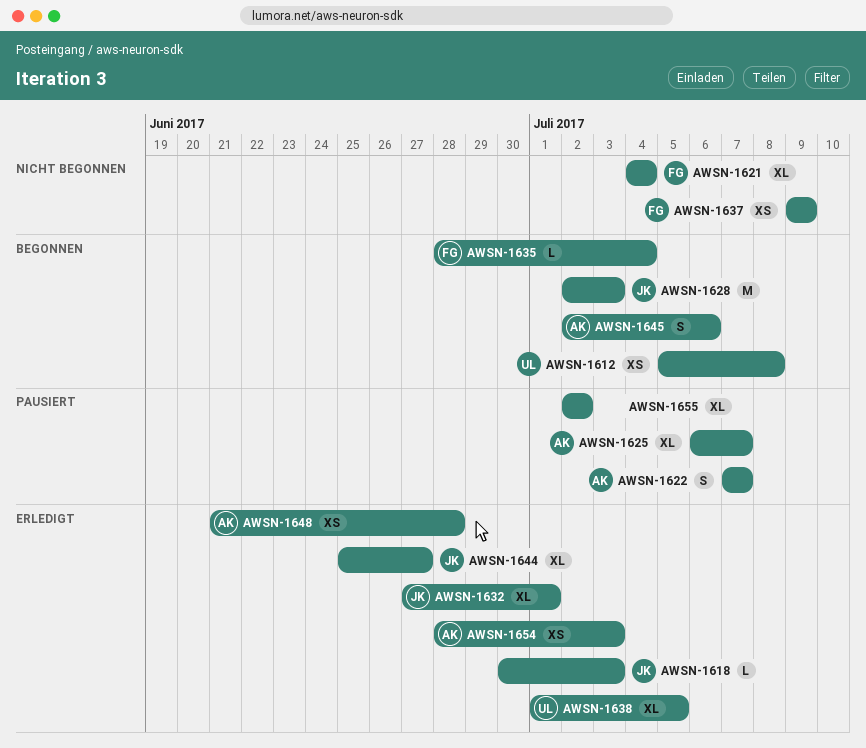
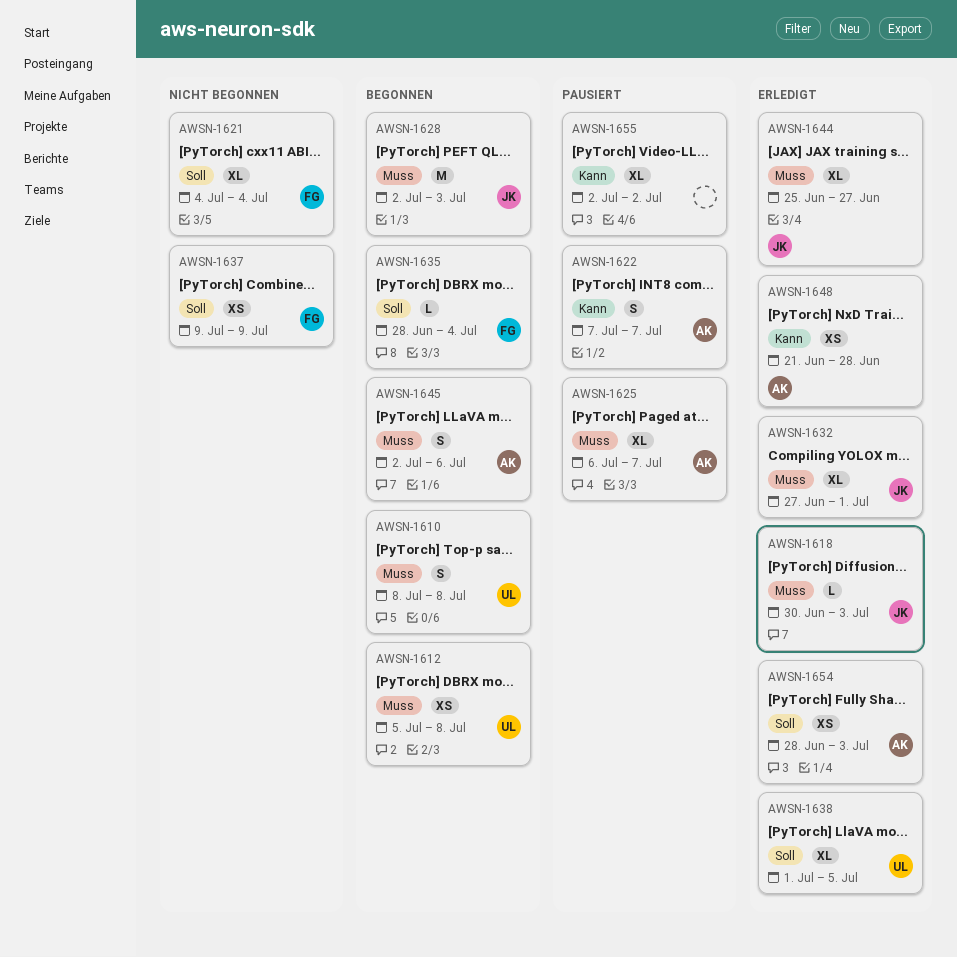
AWSN-1610: none -> present

